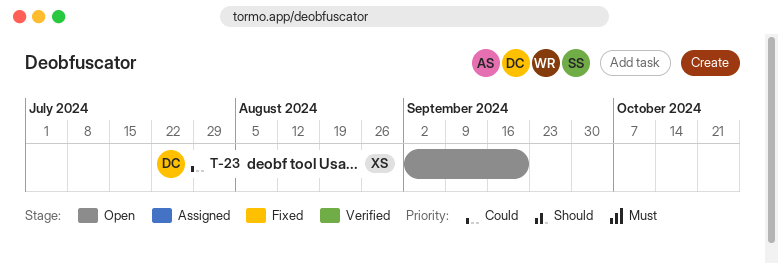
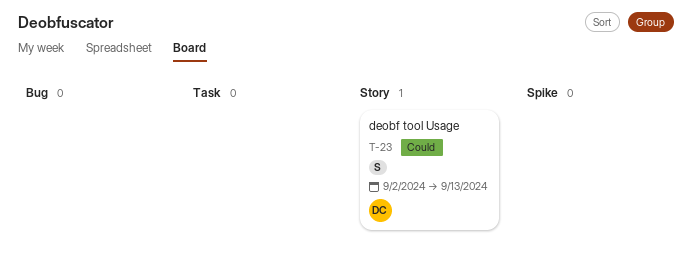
T-23, estimate: XS -> S
T-23, due: Sep 20 -> Sep 13

